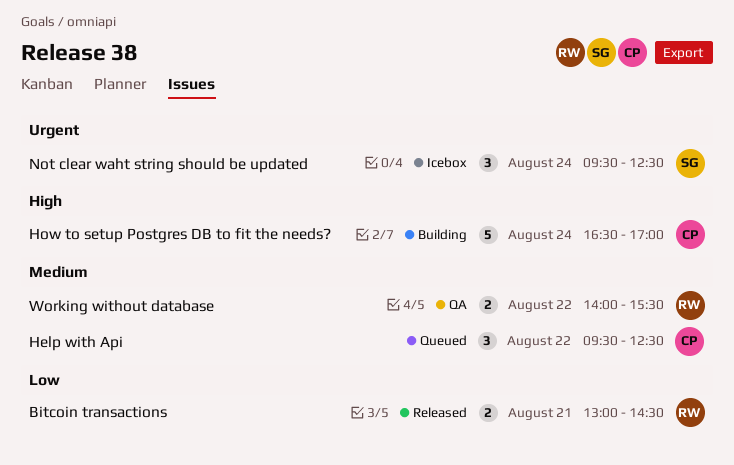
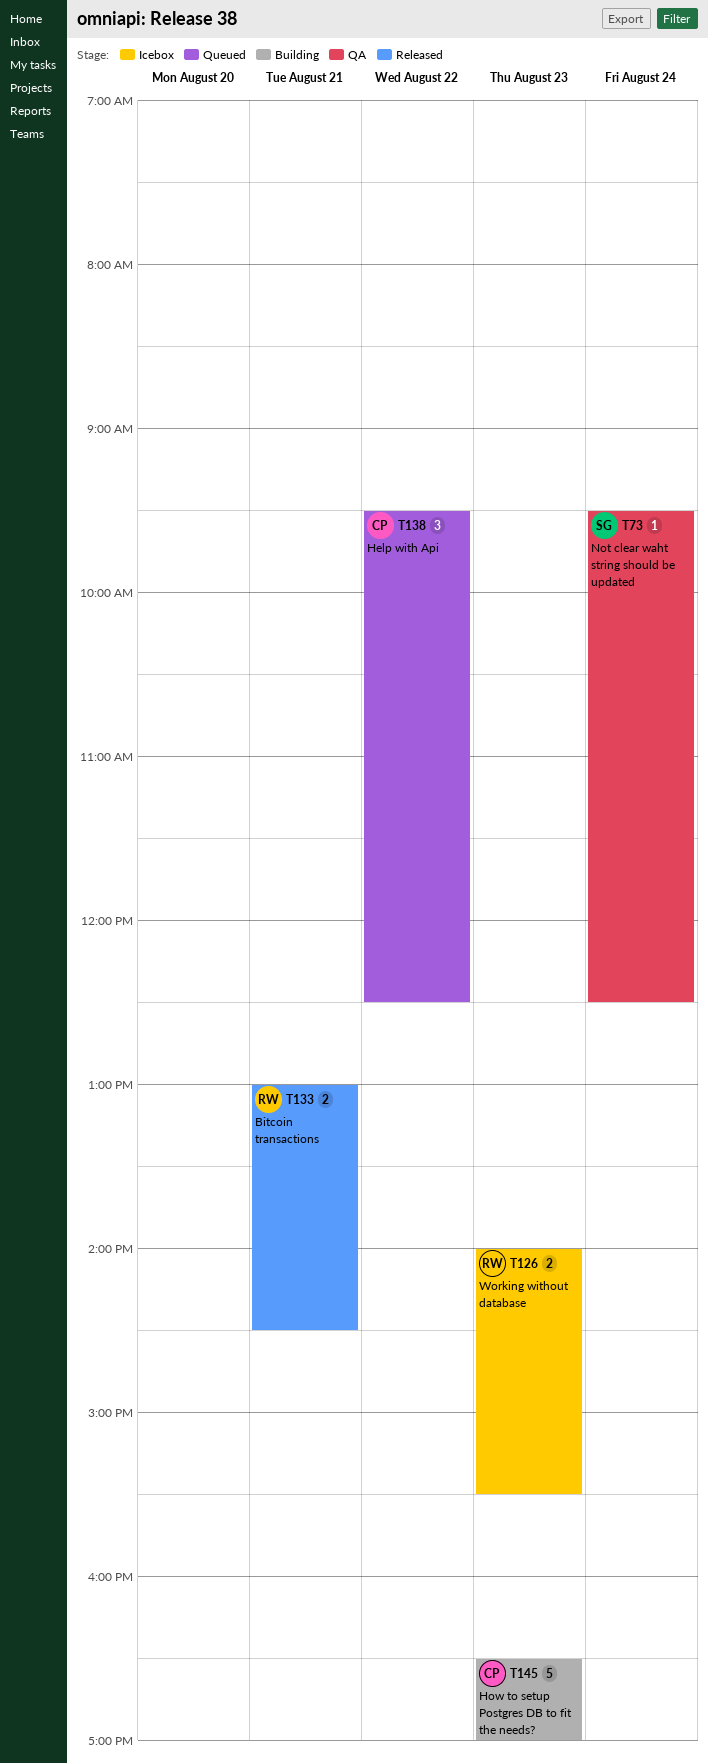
How to setup Postgres DB to fit the needs?, day: Aug 24 -> Aug 23
Not clear waht string should be updated, status: Icebox -> QA
Not clear waht string should be updated, estimate: 3 -> 1
Working without database, status: QA -> Icebox
Working without database, day: Aug 22 -> Aug 23

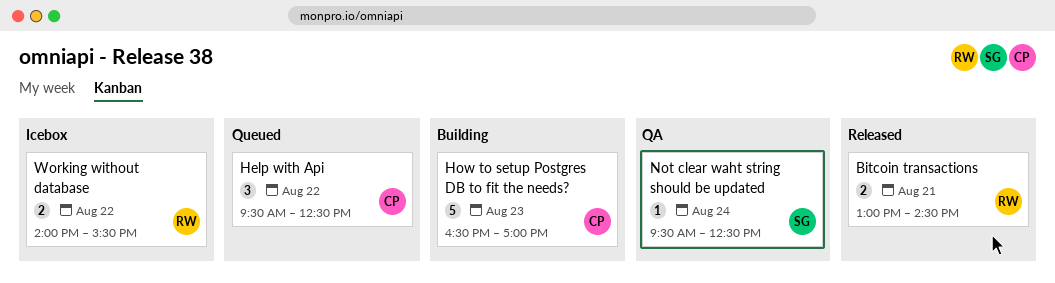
Working without database, day: Aug 23 -> Aug 22

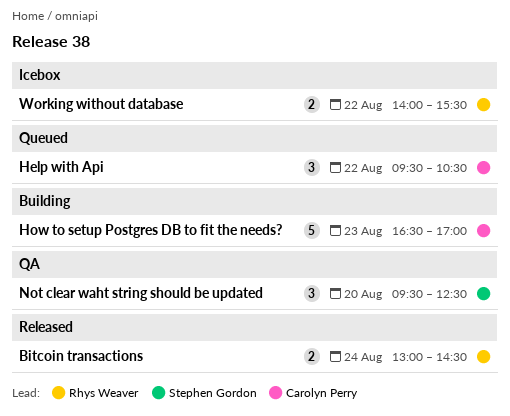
Bitcoin transactions, day: Aug 21 -> Aug 24
Help with Api, ends: 12:30 -> 10:30
Not clear waht string should be updated, estimate: 1 -> 3
Not clear waht string should be updated, day: Aug 24 -> Aug 20

